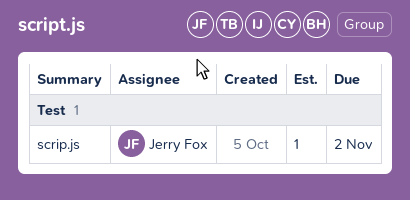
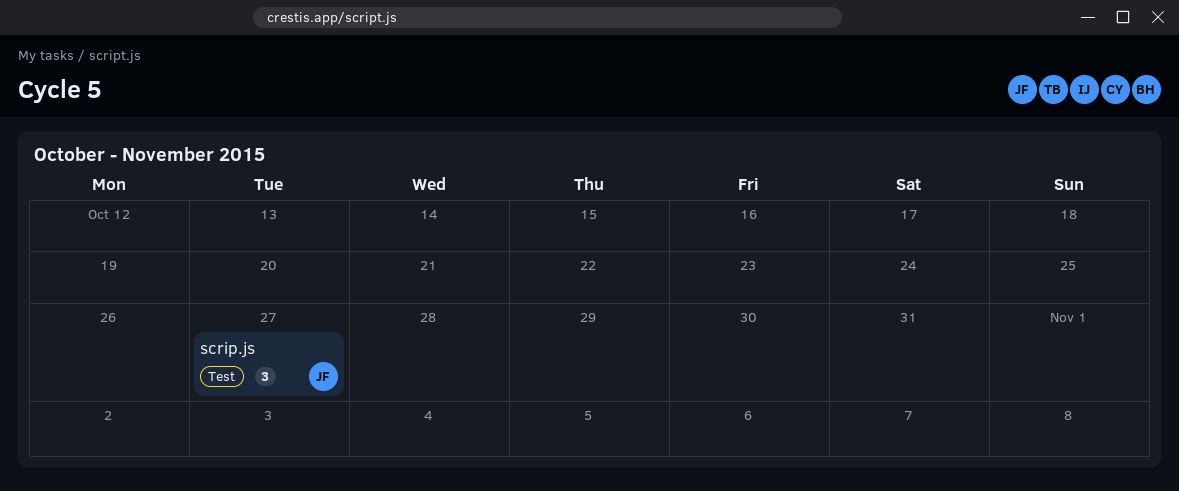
scrip.js, estimate: 1 -> 3
scrip.js, due: Nov 2 -> Oct 27

